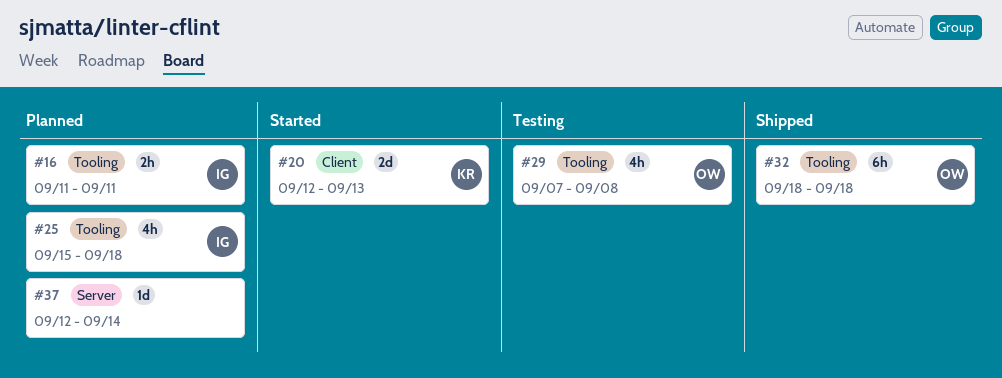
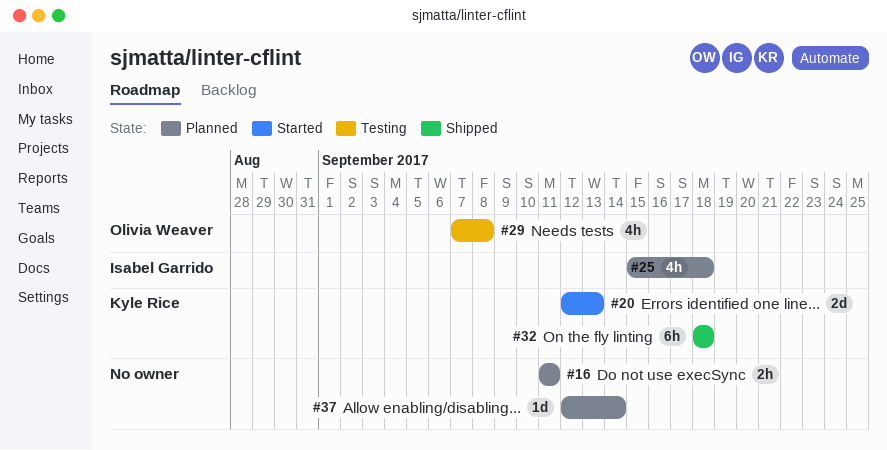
#16, owner: Isabel Garrido -> none
#32, owner: Olivia Weaver -> Kyle Rice

